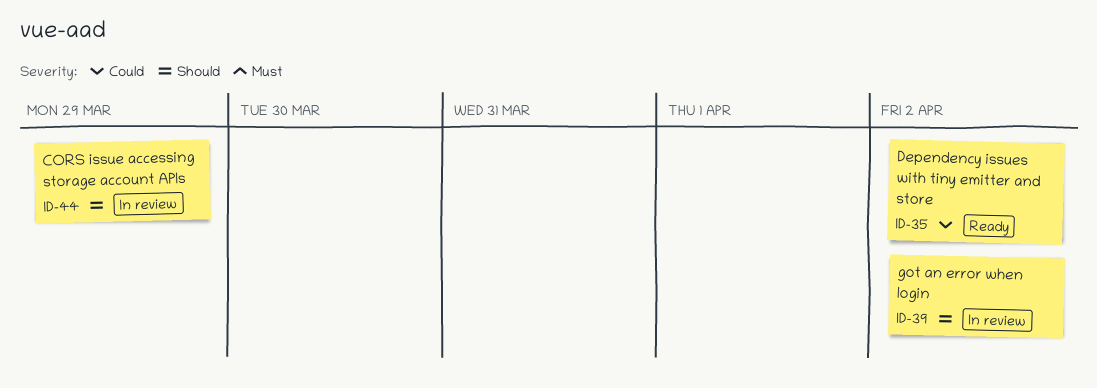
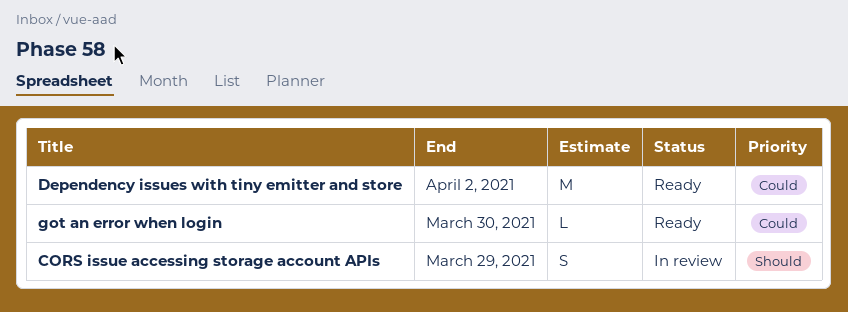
got an error when login, status: In review -> Ready
got an error when login, priority: Should -> Could
got an error when login, due: Apr 2 -> Mar 30

